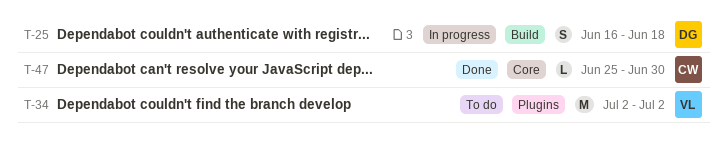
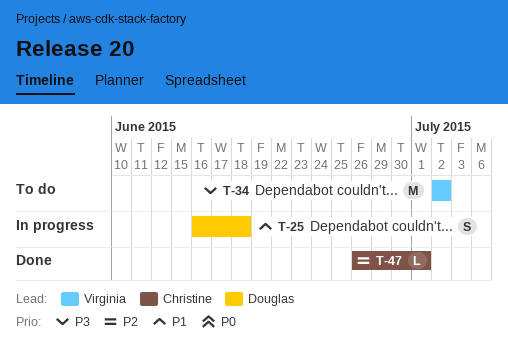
T-47, start: Jun 25 -> Jun 26
T-47, due: Jun 30 -> Jul 1

